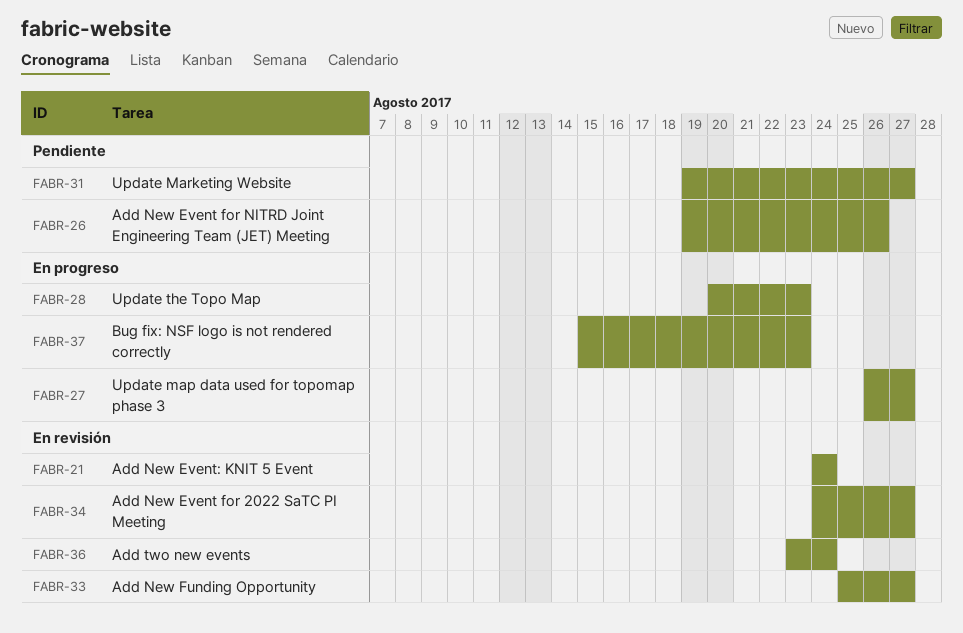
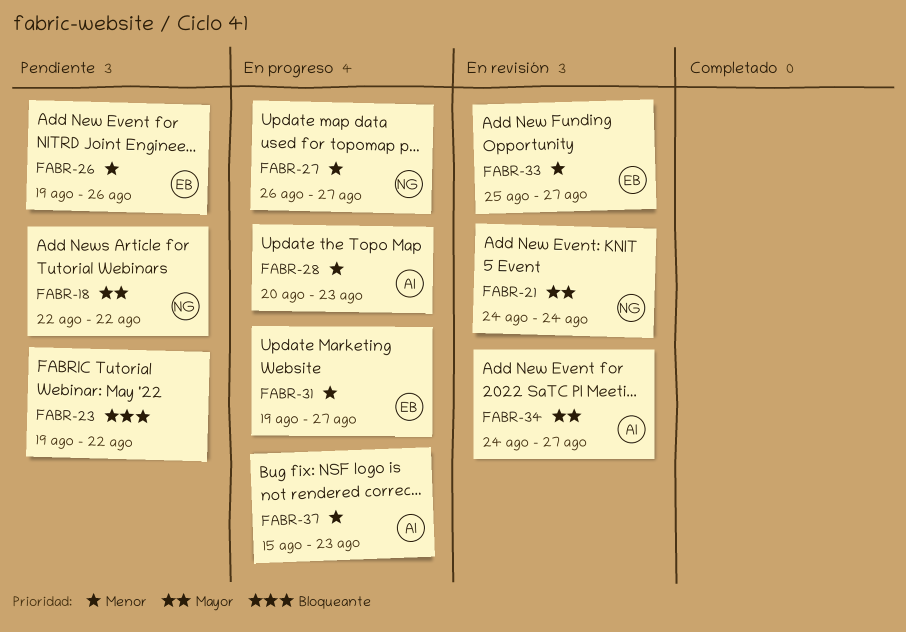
FABR-18: none -> present
FABR-23: none -> present
FABR-31, status: Pendiente -> En progreso
FABR-36: present -> none

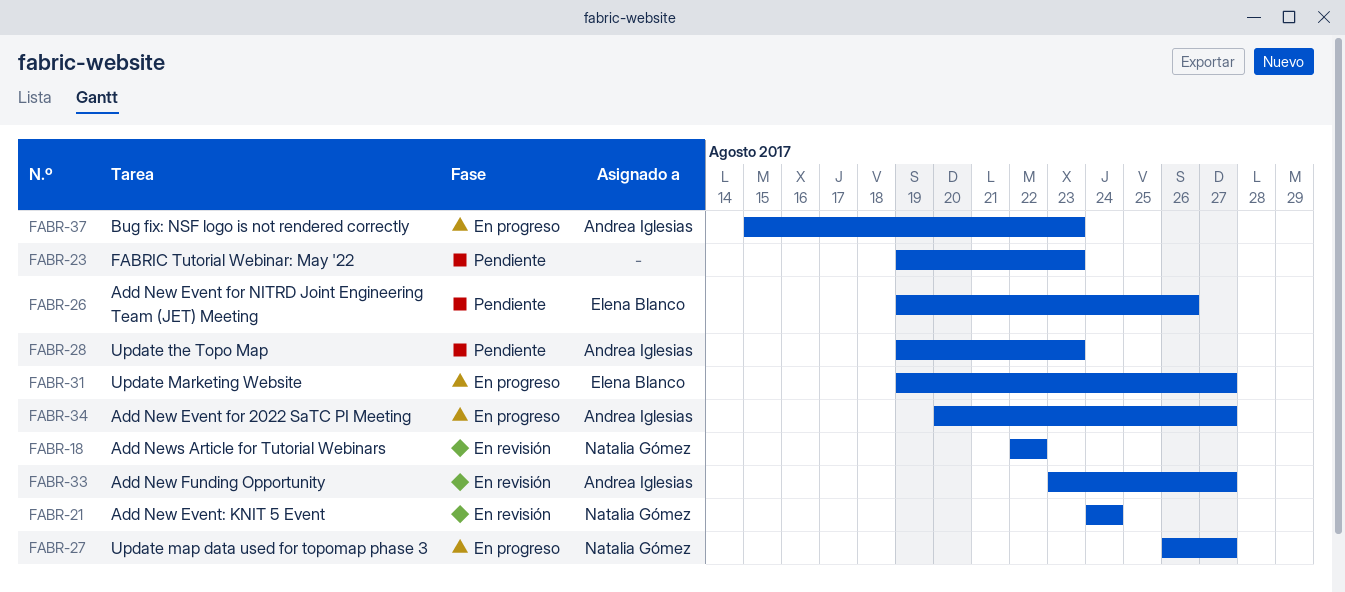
FABR-18, status: Pendiente -> En revisión
FABR-23, due: Aug 22 -> Aug 23
FABR-28, status: En progreso -> Pendiente
FABR-28, start: Aug 20 -> Aug 19
FABR-33, owner: Elena Blanco -> Andrea Iglesias
FABR-33, start: Aug 25 -> Aug 23
FABR-34, status: En revisión -> En progreso
FABR-34, start: Aug 24 -> Aug 20

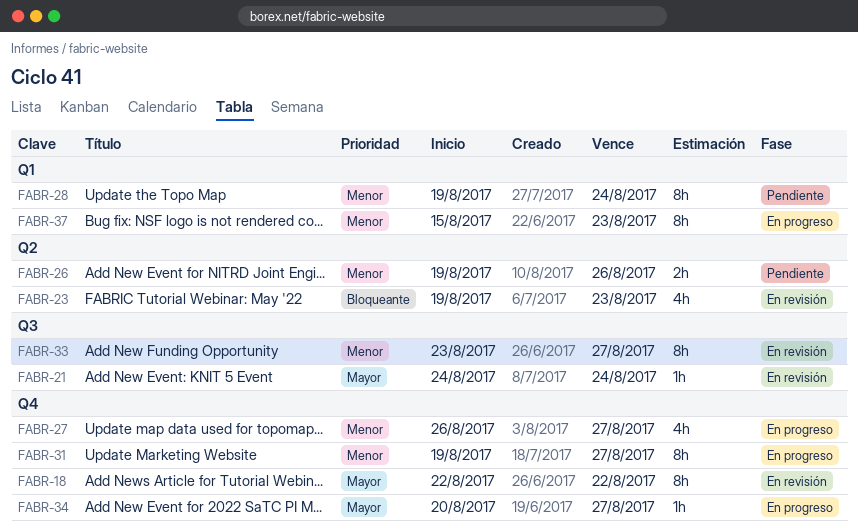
FABR-23, status: Pendiente -> En revisión
FABR-28, due: Aug 23 -> Aug 24

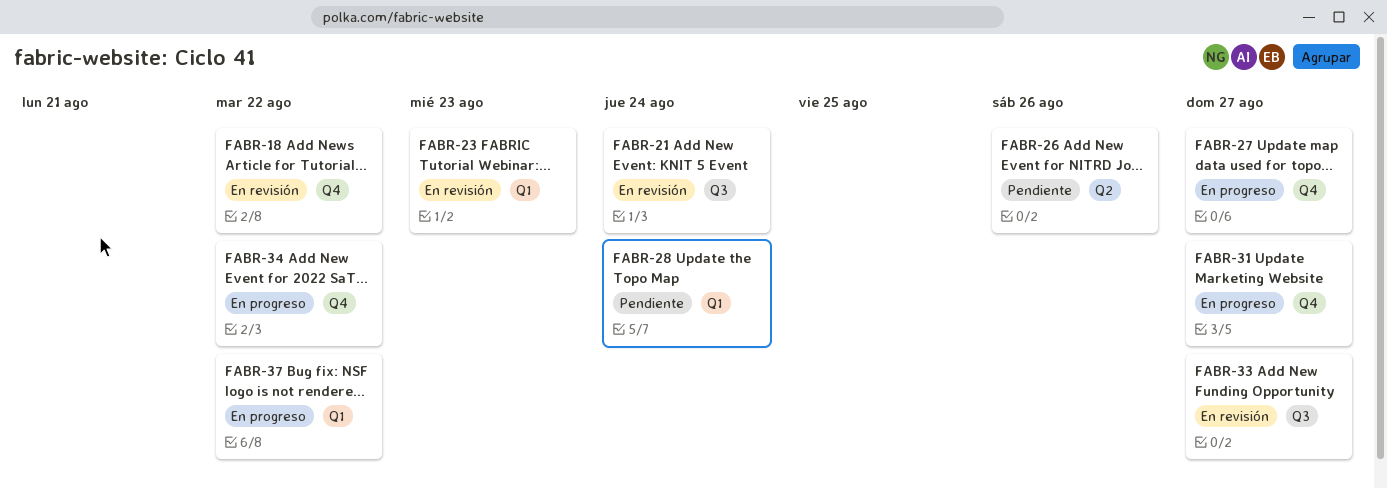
FABR-23, label: Q2 -> Q1
FABR-34, due: Aug 27 -> Aug 22
FABR-37, due: Aug 23 -> Aug 22

